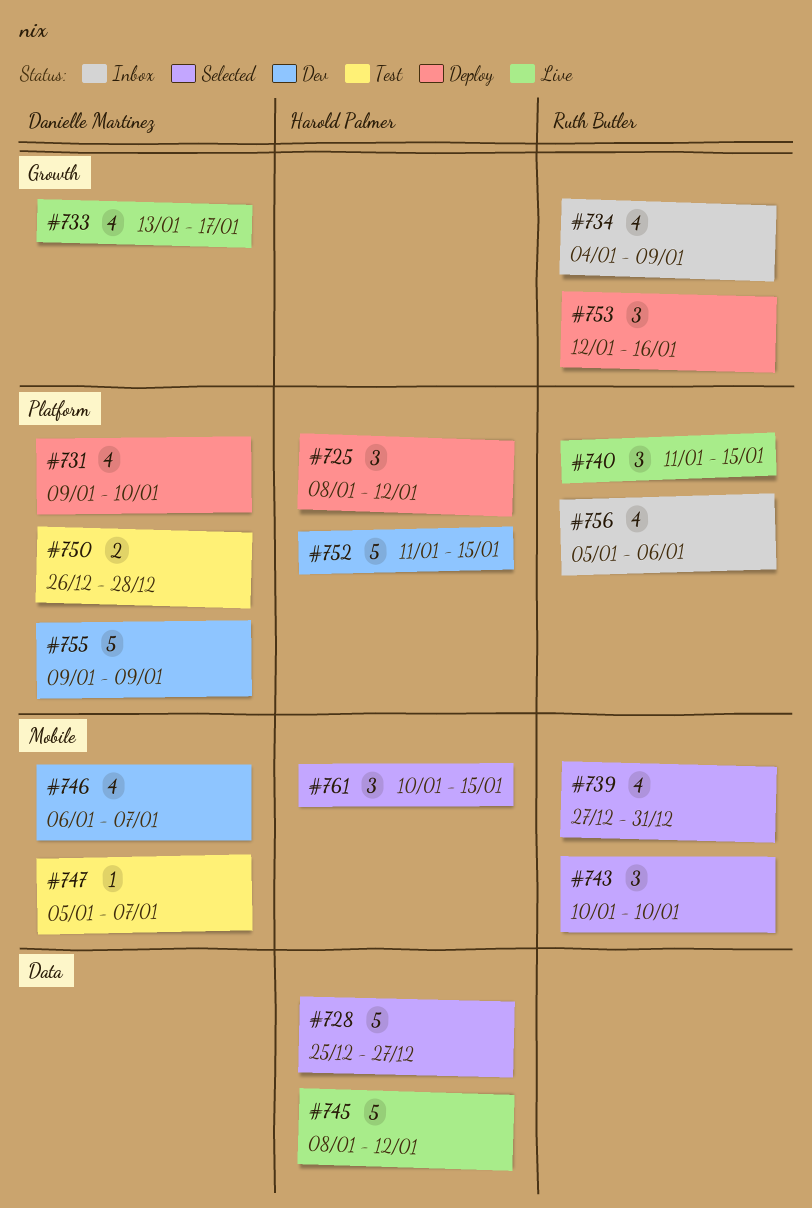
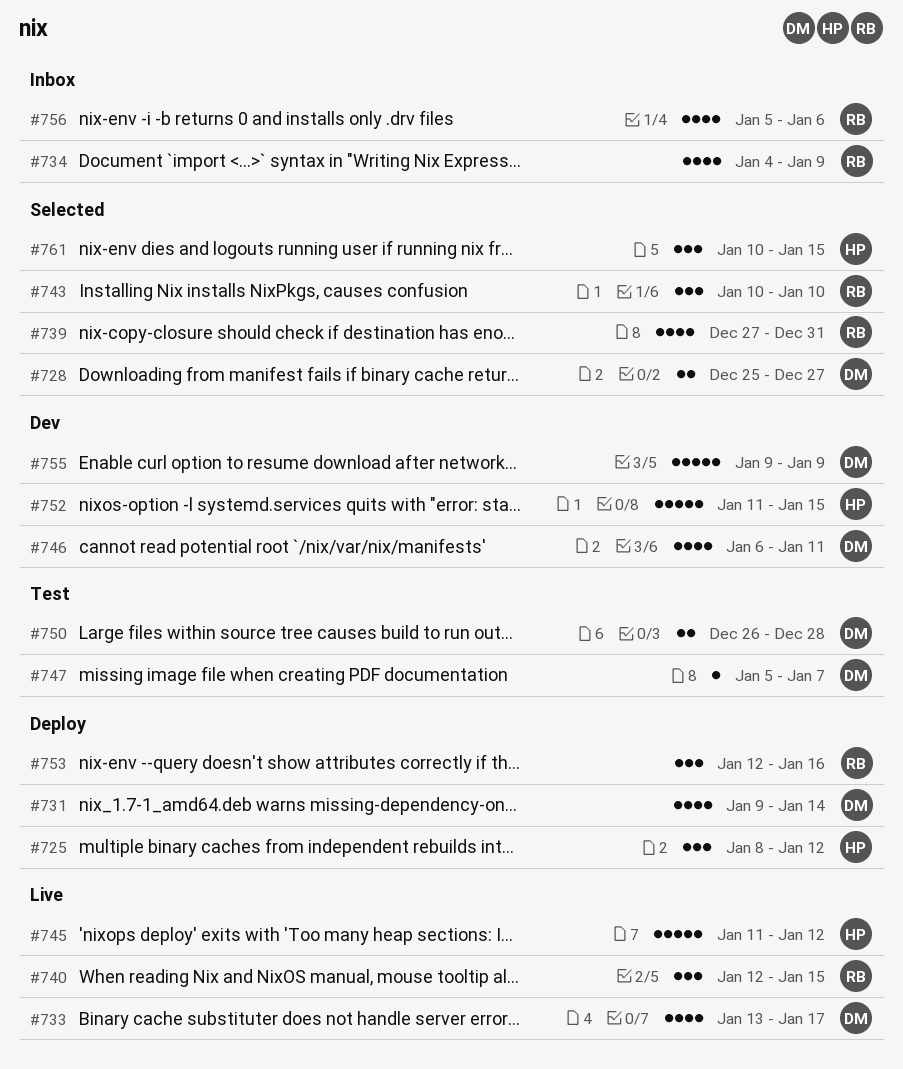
#728, owner: Harold Palmer -> Danielle Martinez
#728, estimate: 5 -> 2
#731, due: Jan 10 -> Jan 14
#740, start: Jan 11 -> Jan 12
#745, start: Jan 8 -> Jan 11
#746, due: Jan 7 -> Jan 11

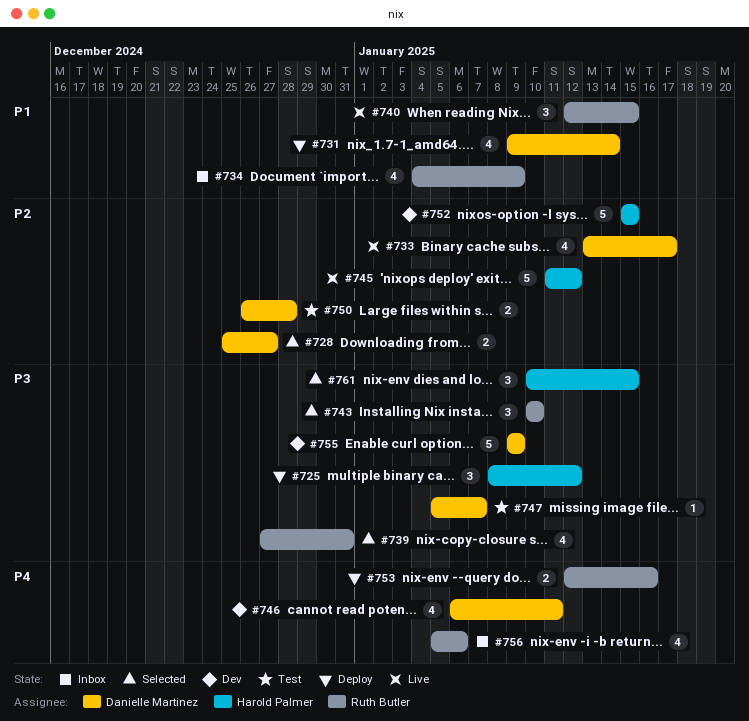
#752, start: Jan 11 -> Jan 15
#753, estimate: 3 -> 2

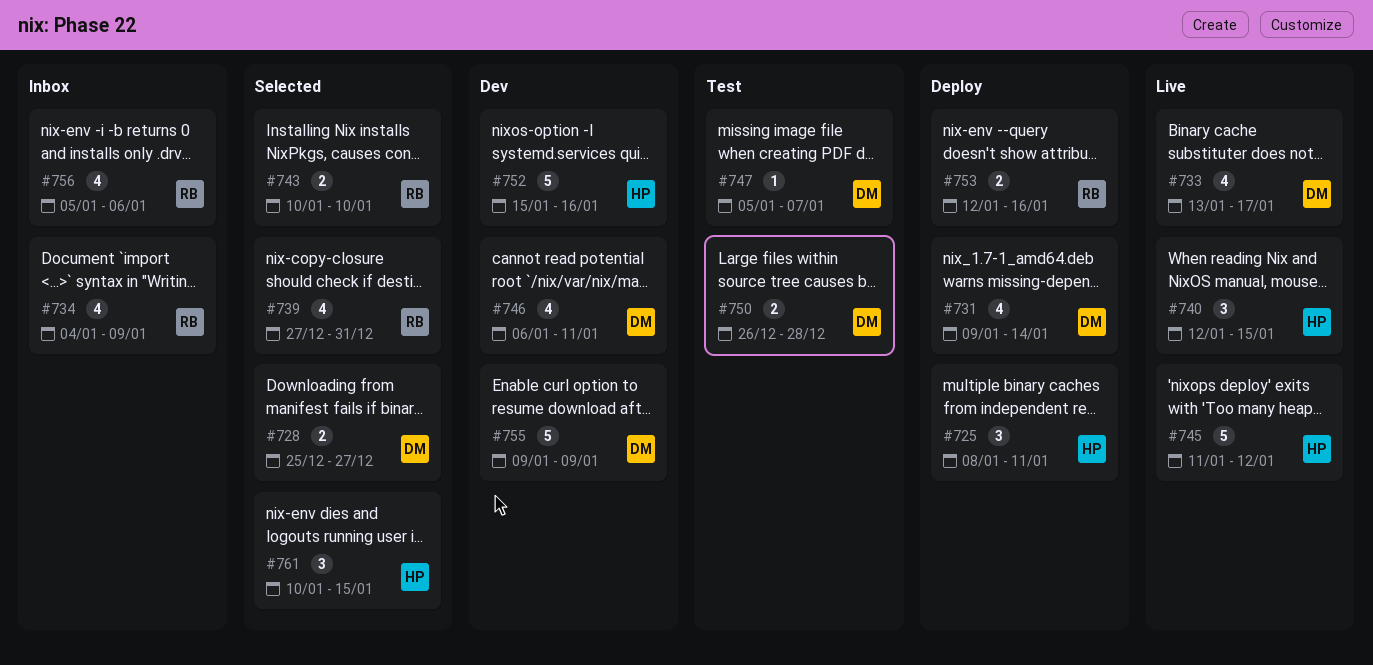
#725, due: Jan 12 -> Jan 11
#740, owner: Ruth Butler -> Harold Palmer
#743, estimate: 3 -> 2
#752, due: Jan 15 -> Jan 16

